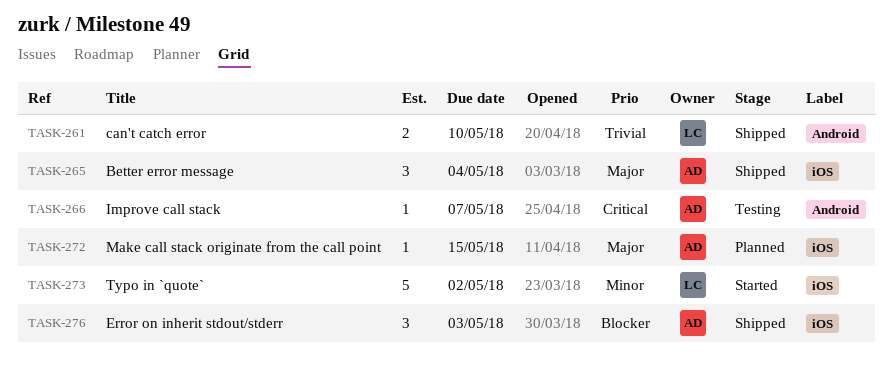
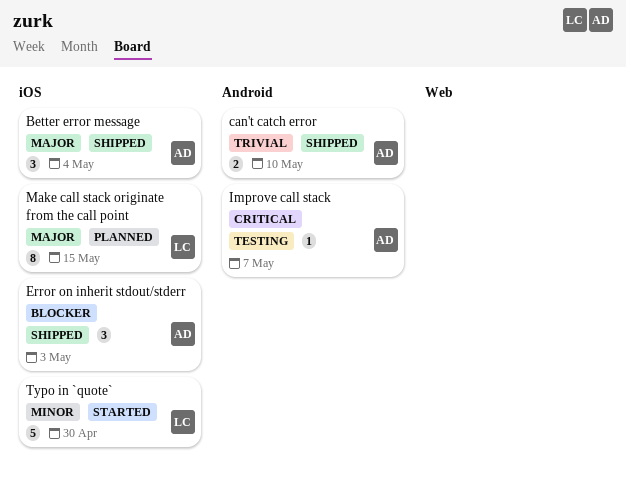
can't catch error, owner: LC -> AD
Make call stack originate from the call point, owner: AD -> LC
Make call stack originate from the call point, estimate: 1 -> 8
Typo in `quote`, due: May 2 -> Apr 30

